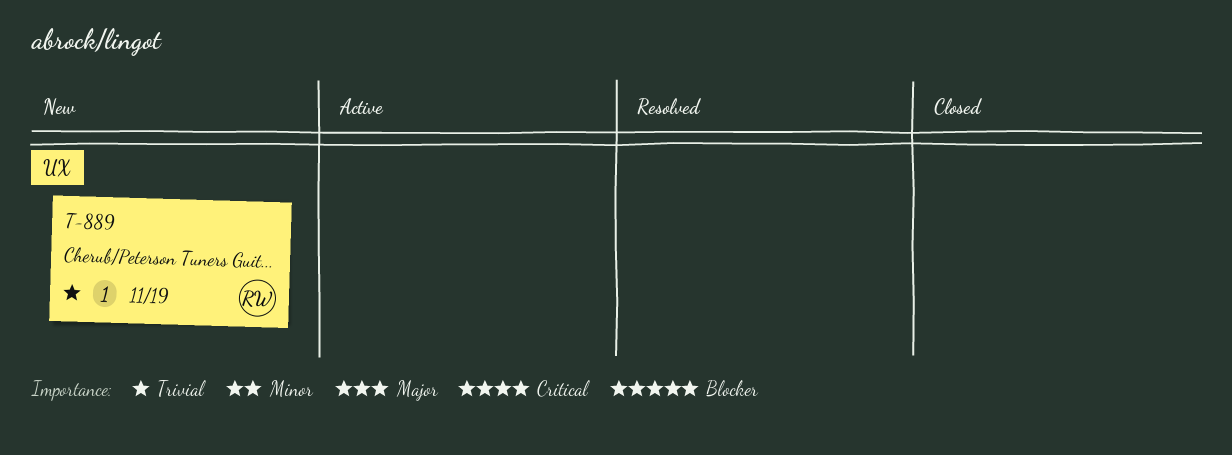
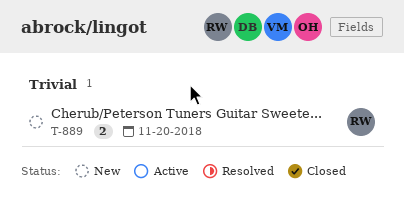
T-889, estimate: 1 -> 2
T-889, due: Nov 19 -> Nov 20

